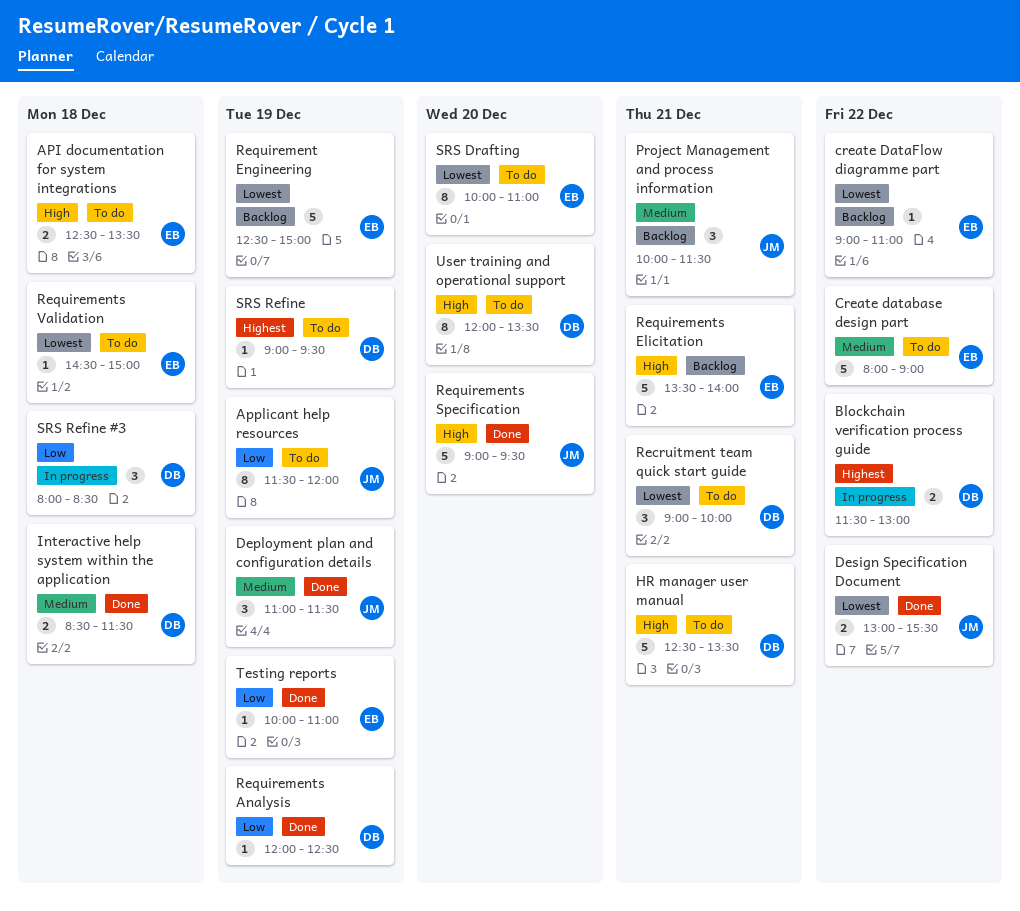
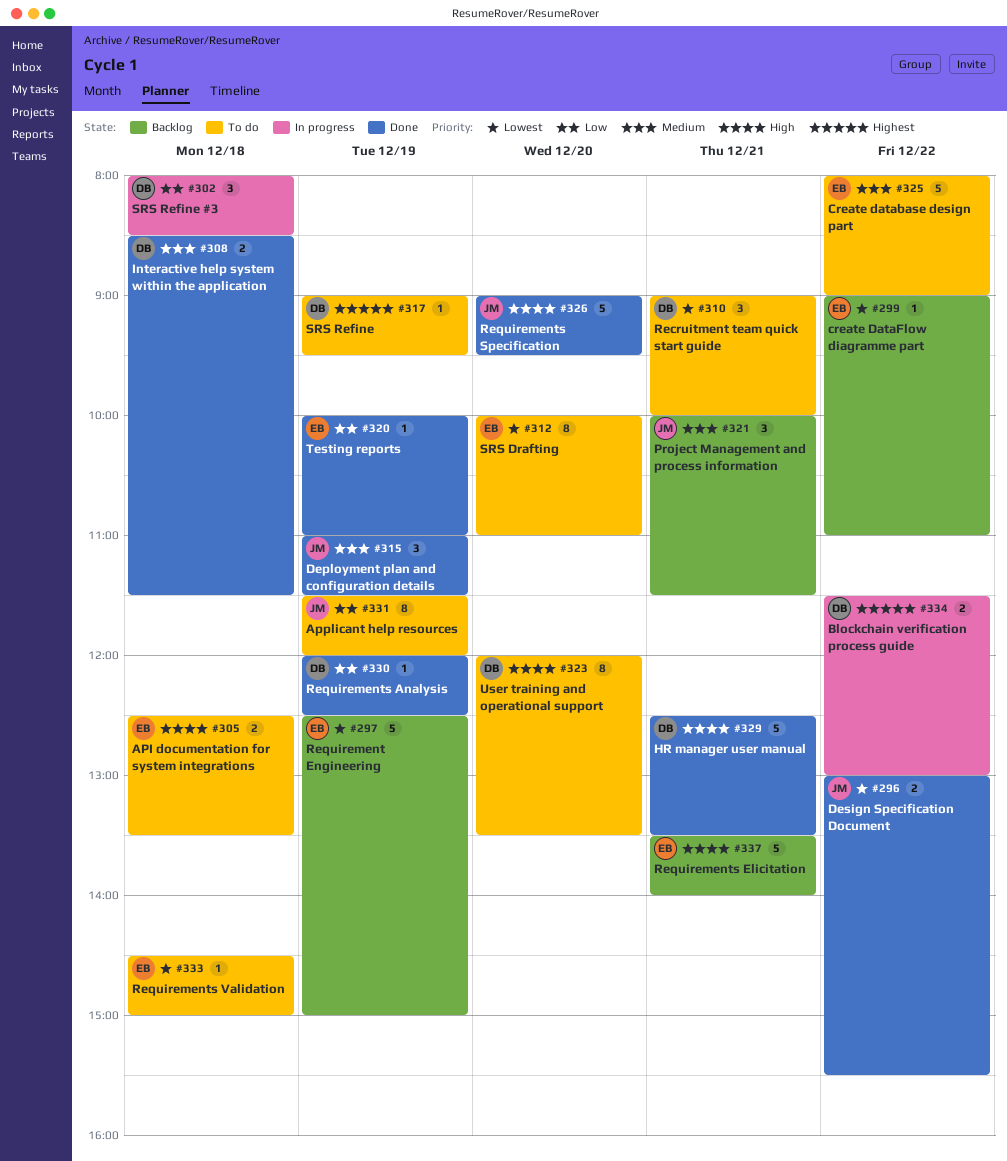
HR manager user manual, status: To do -> Done

